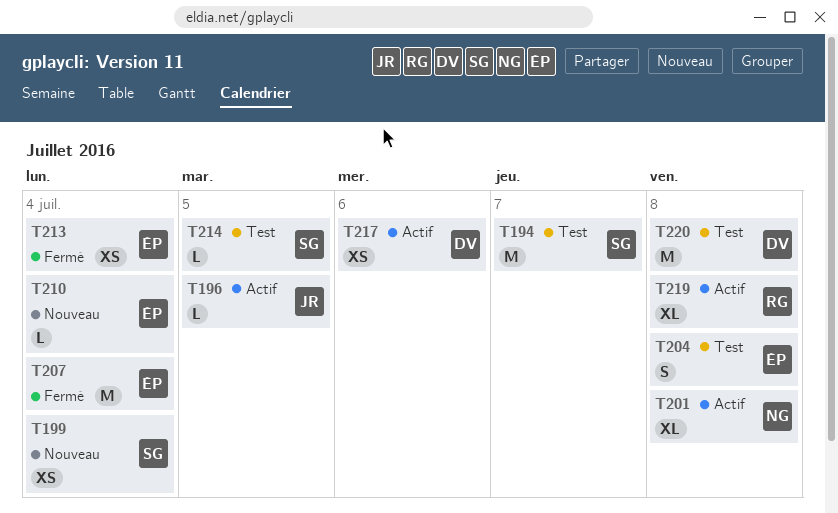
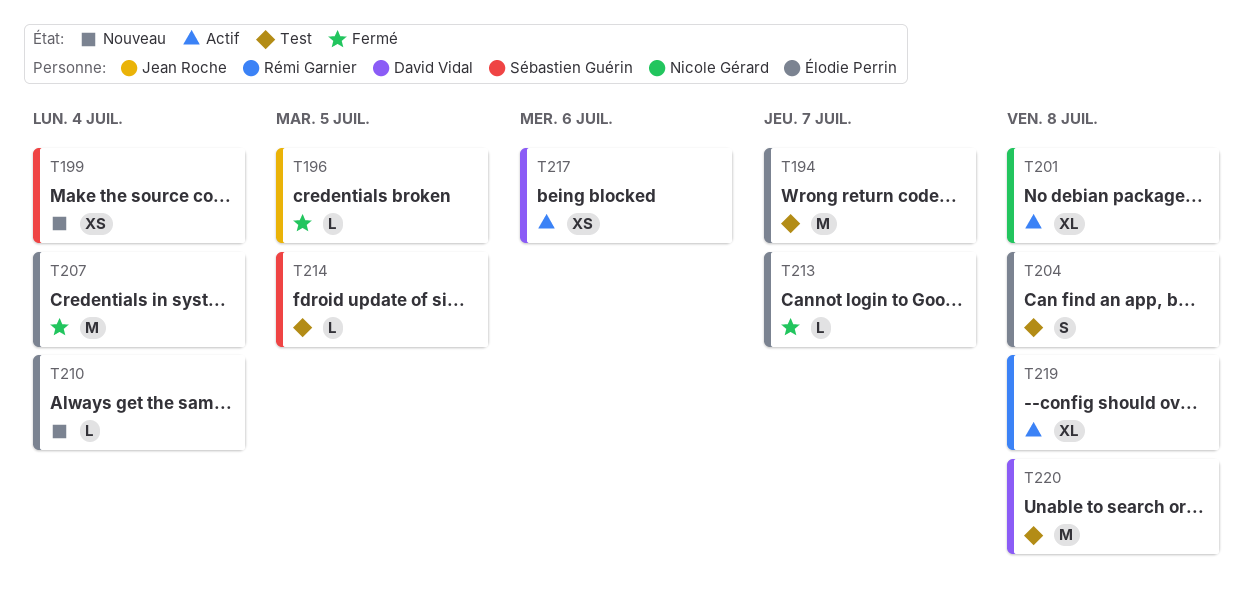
T194, owner: Sébastien Guérin -> Élodie Perrin
T196, status: Actif -> Fermé
T213, estimate: XS -> L
T213, due: Jul 4 -> Jul 7

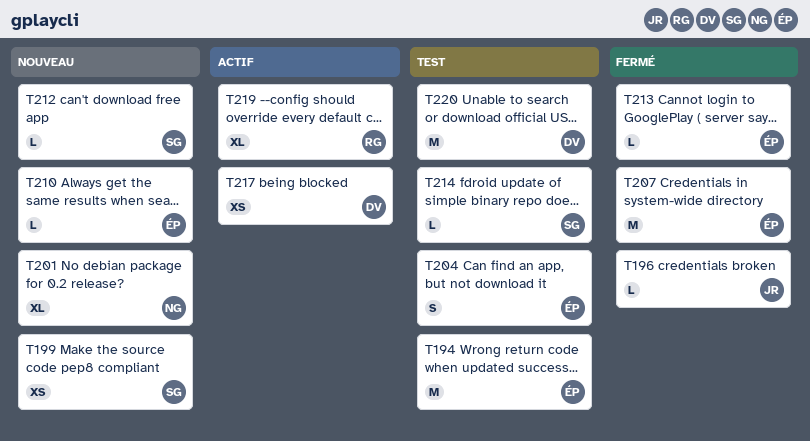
T201, status: Actif -> Nouveau
T212: none -> present

